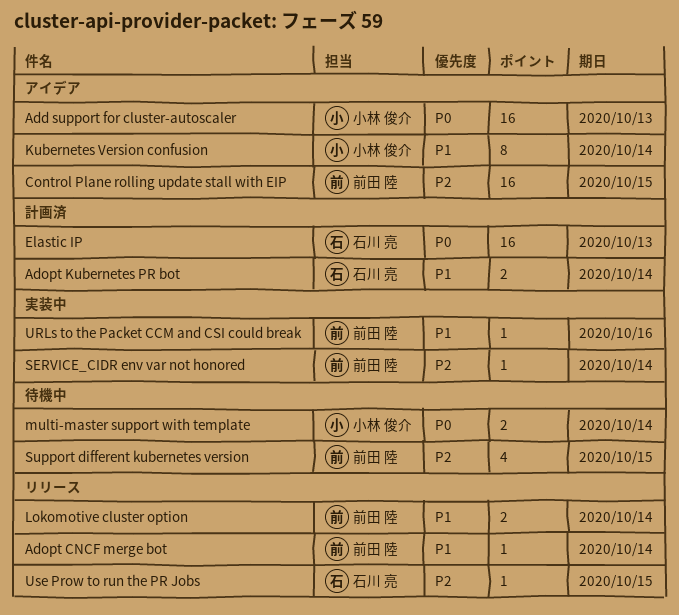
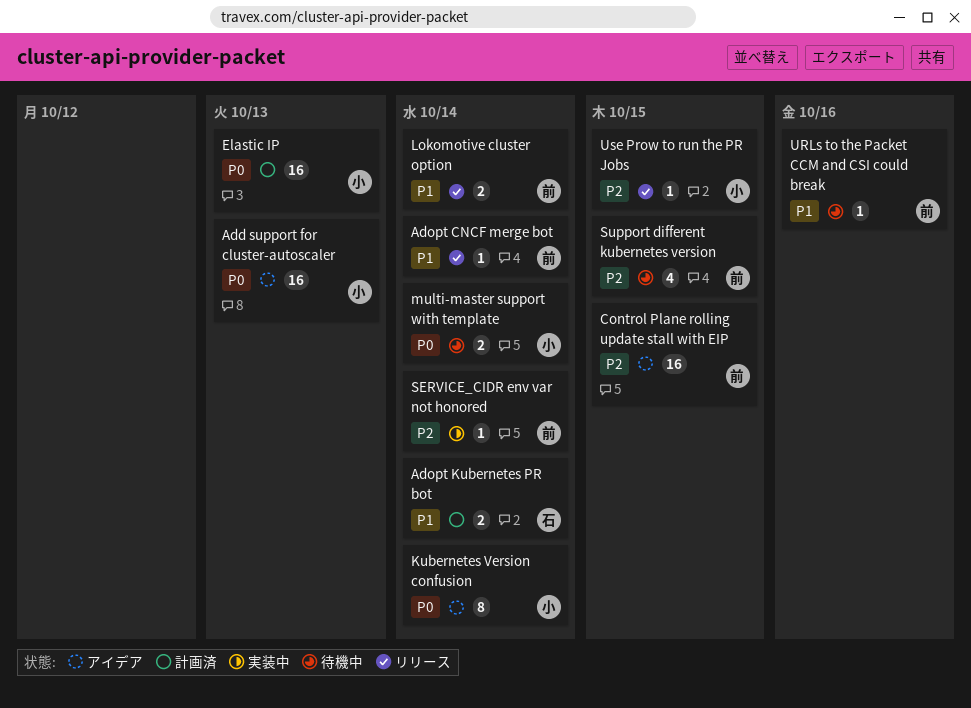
Elastic IP, owner: 石川 亮 -> 小林 俊介
Kubernetes Version confusion, priority: P1 -> P0
URLs to the Packet CCM and CSI could break, status: 実装中 -> 待機中
Use Prow to run the PR Jobs, owner: 石川 亮 -> 小林 俊介

